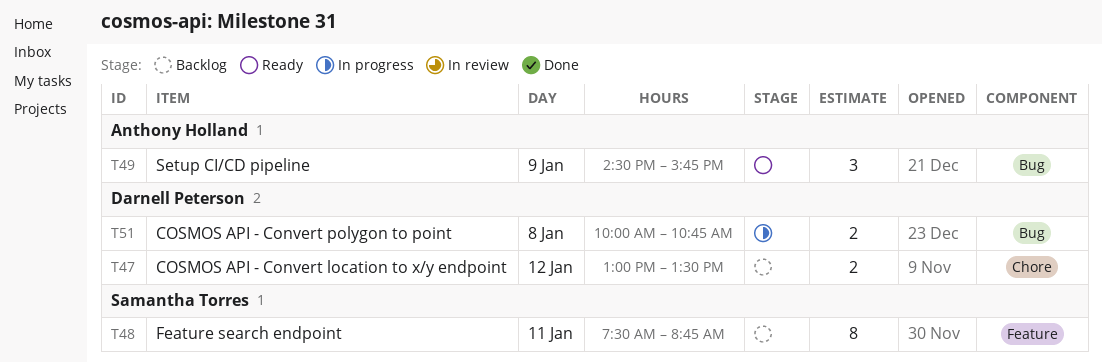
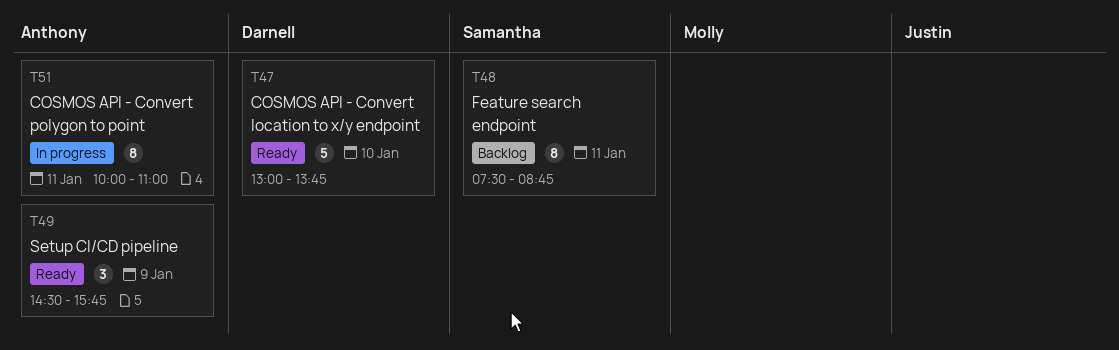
T47, status: Backlog -> Ready
T47, estimate: 2 -> 5
T47, day: Jan 12 -> Jan 10
T47, ends: 13:30 -> 13:45
T51, owner: Darnell Peterson -> Anthony Holland
T51, estimate: 2 -> 8
T51, day: Jan 8 -> Jan 11
T51, ends: 10:45 -> 11:00

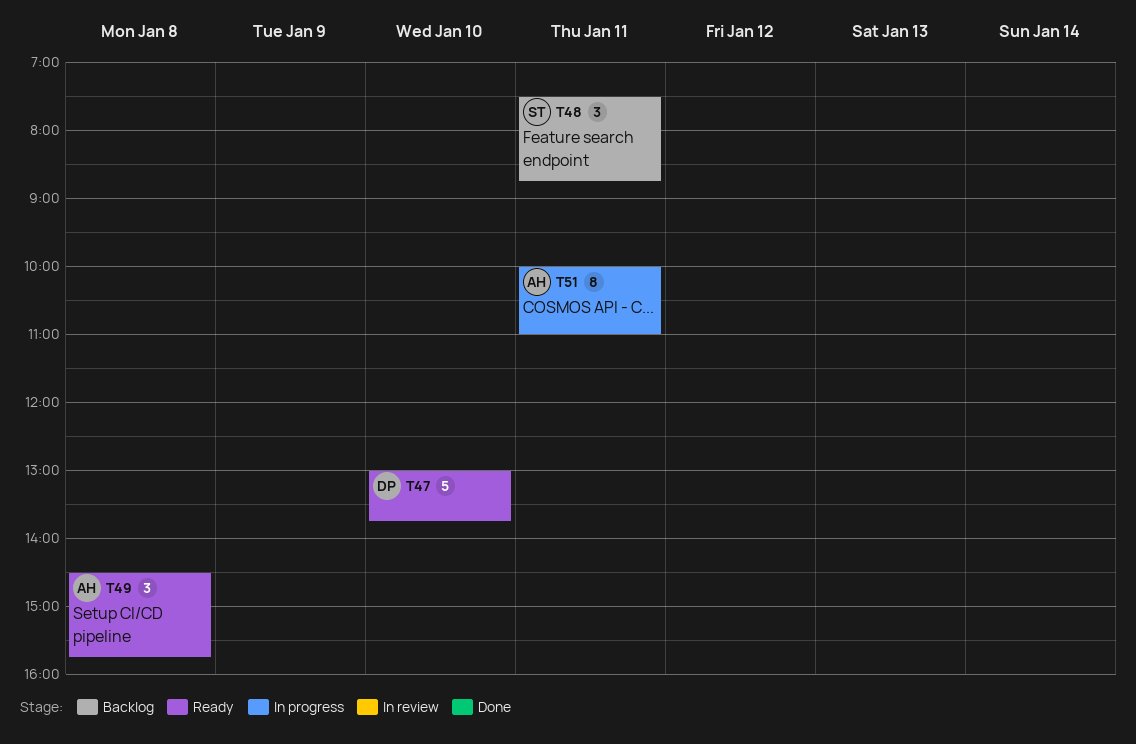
T48, estimate: 8 -> 3
T49, day: Jan 9 -> Jan 8

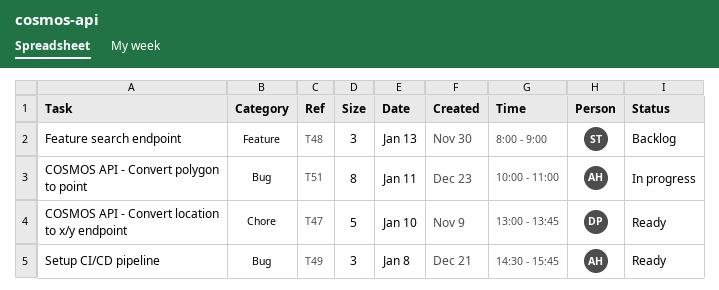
T48, day: Jan 11 -> Jan 13
T48, begins: 07:30 -> 08:00
T48, ends: 08:45 -> 09:00

